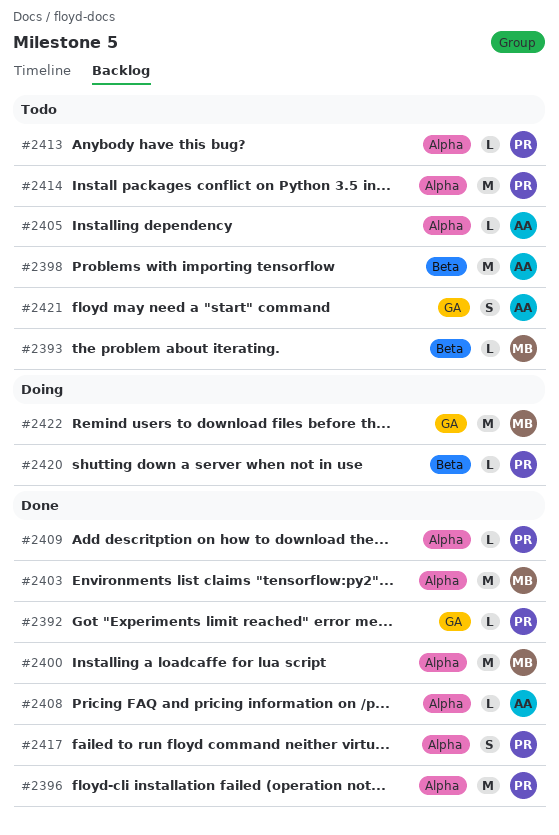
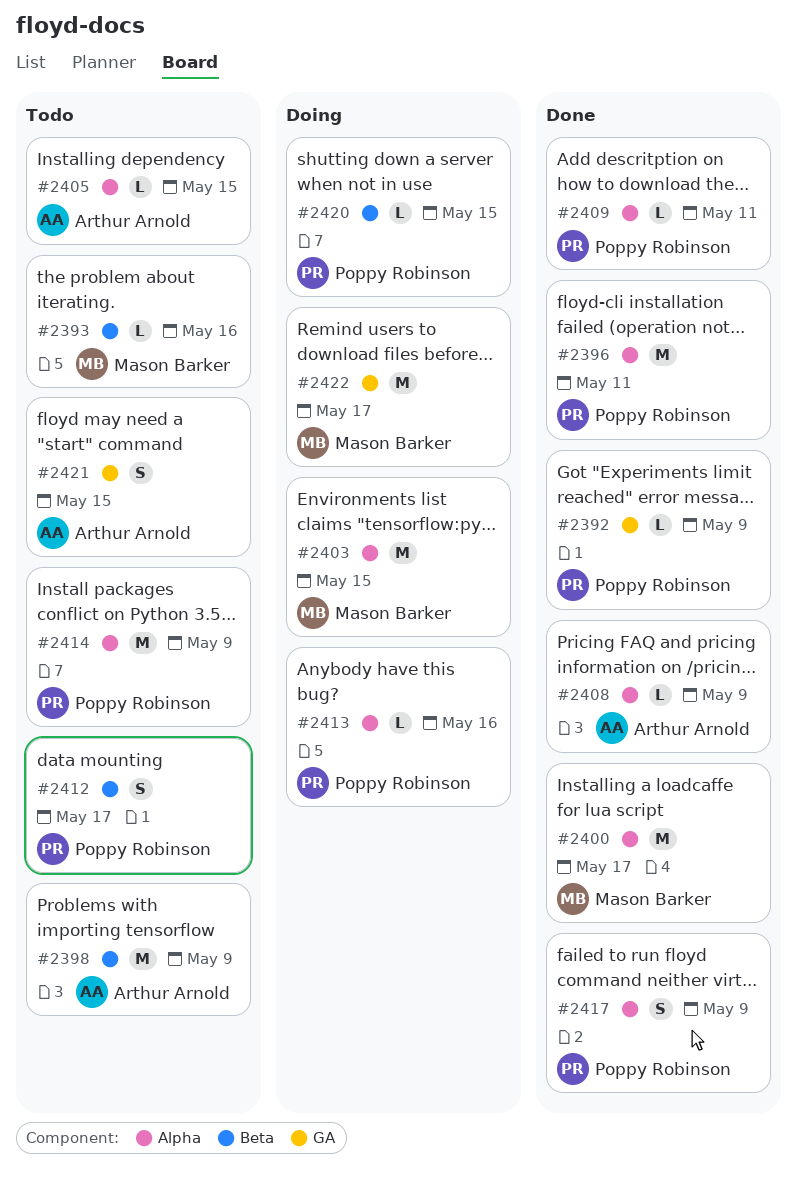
#2403, status: Done -> Doing
#2412: none -> present
#2413, status: Todo -> Doing

